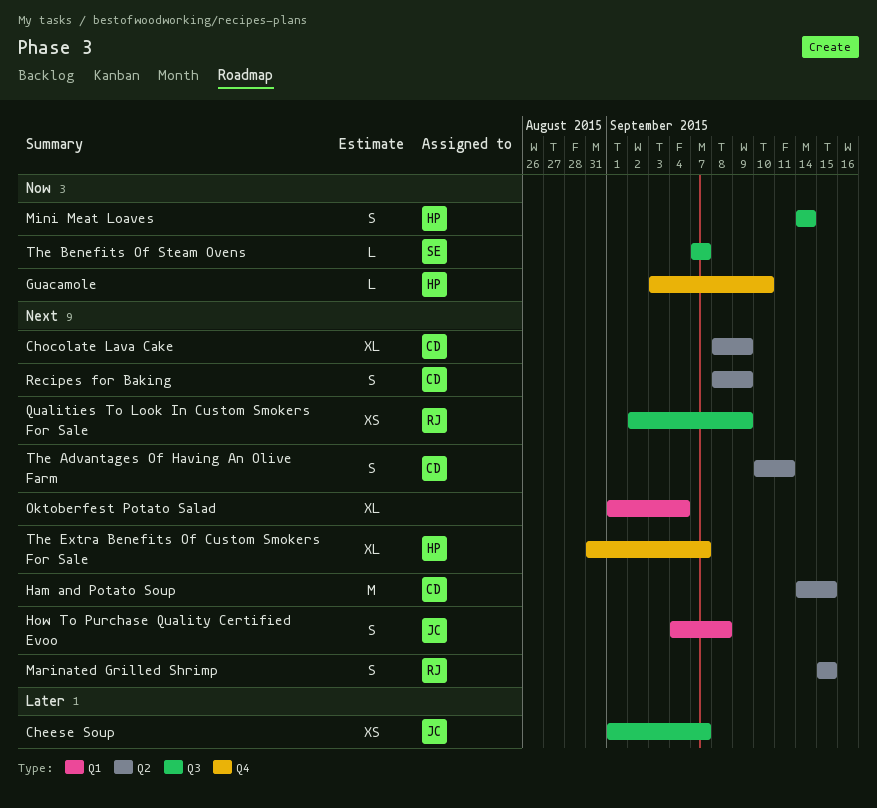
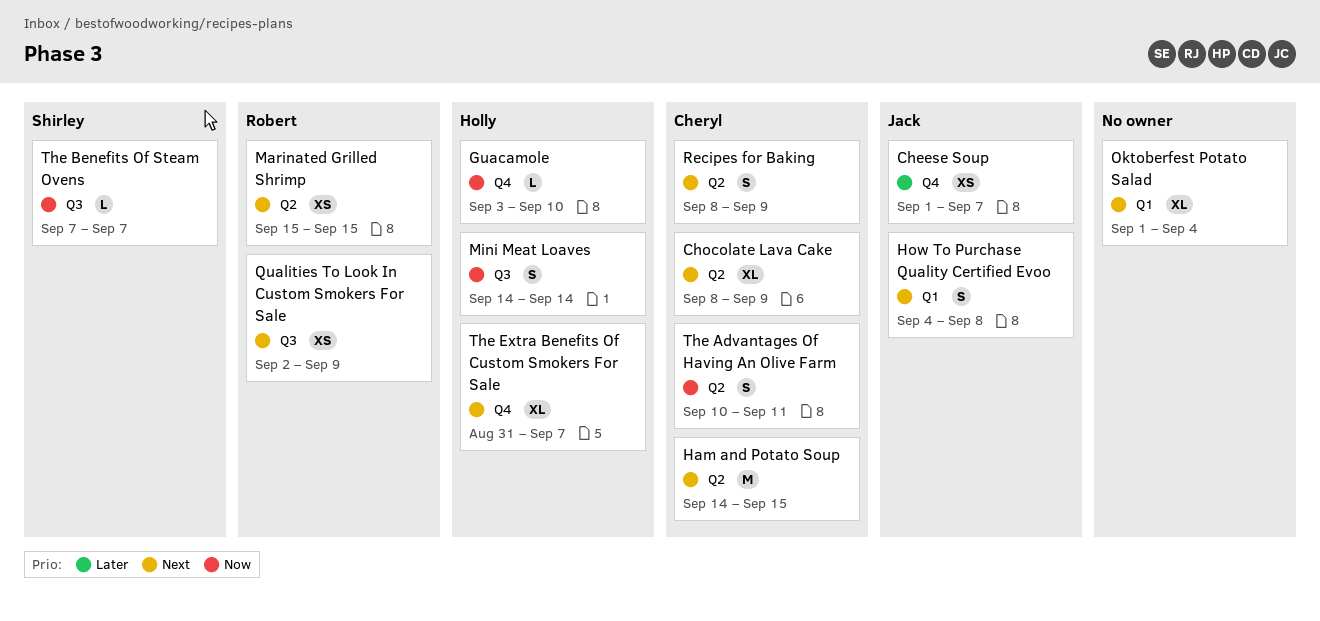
Cheese Soup, label: Q3 -> Q4
Marinated Grilled Shrimp, estimate: S -> XS
The Advantages Of Having An Olive Farm, priority: Next -> Now

